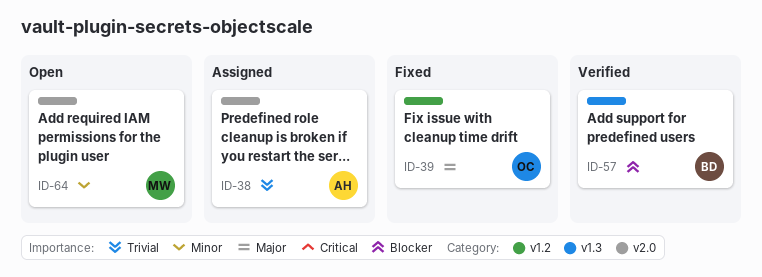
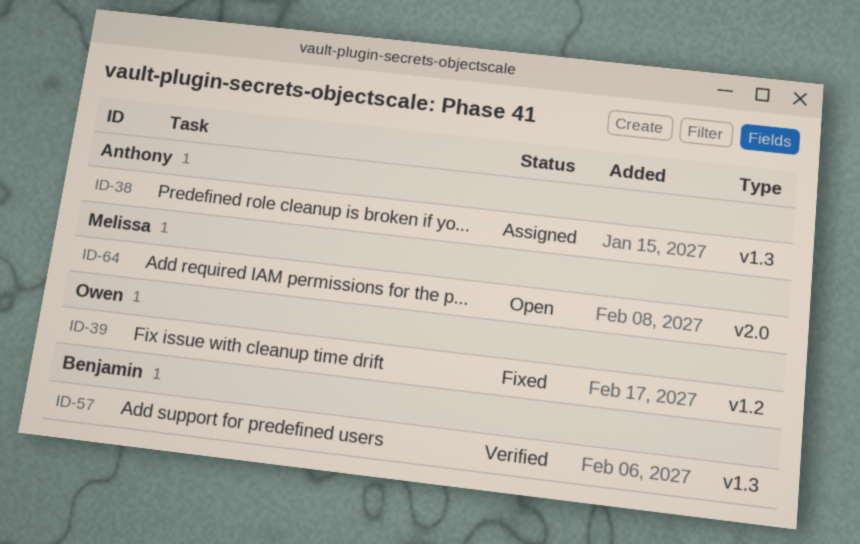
ID-38, label: v2.0 -> v1.3

